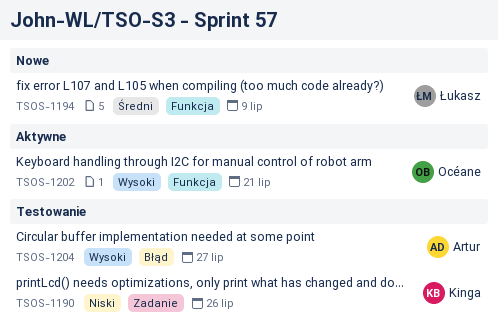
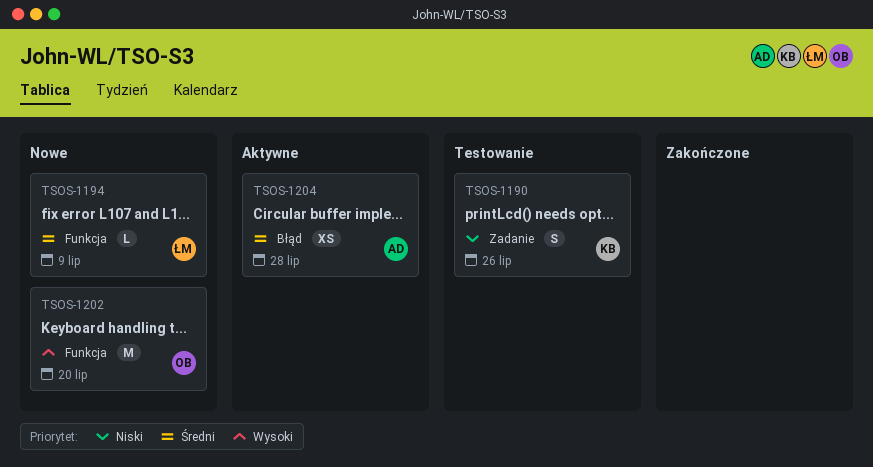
TSOS-1202, status: Aktywne -> Nowe
TSOS-1202, due: Jul 21 -> Jul 20
TSOS-1204, status: Testowanie -> Aktywne
TSOS-1204, priority: Wysoki -> Średni
TSOS-1204, due: Jul 27 -> Jul 28

